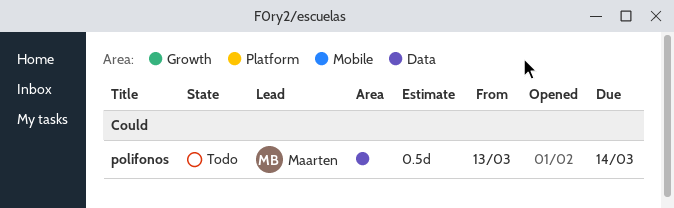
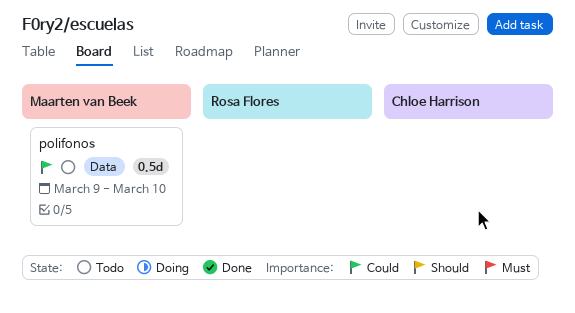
polifonos, start: Mar 13 -> Mar 9
polifonos, due: Mar 14 -> Mar 10

